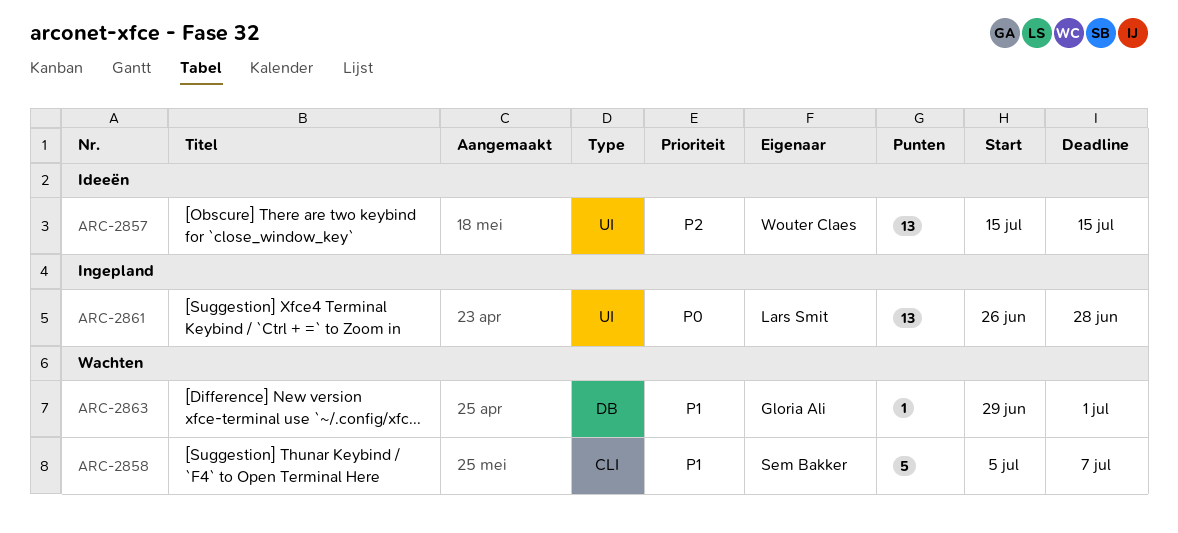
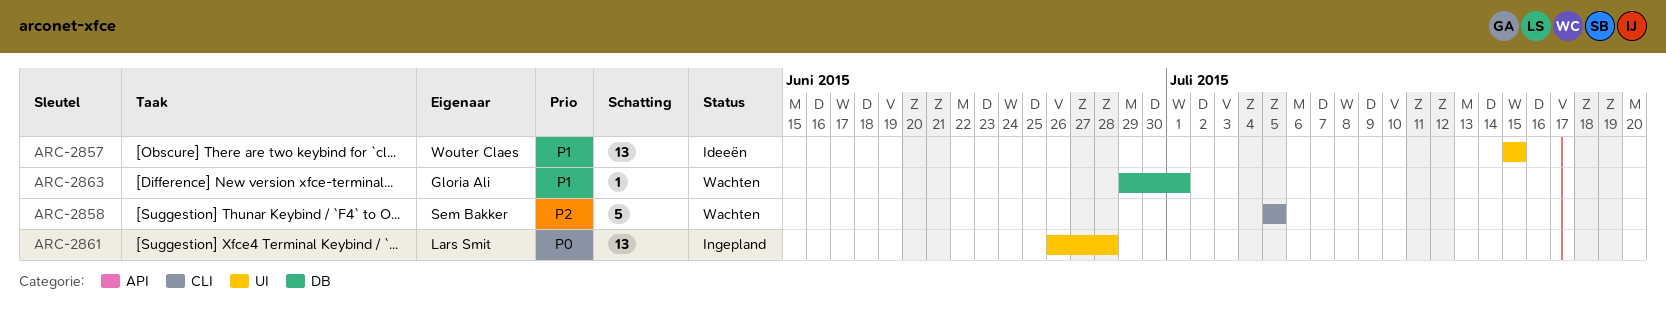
ARC-2857, priority: P2 -> P1
ARC-2858, priority: P1 -> P2
ARC-2858, due: Jul 7 -> Jul 5

